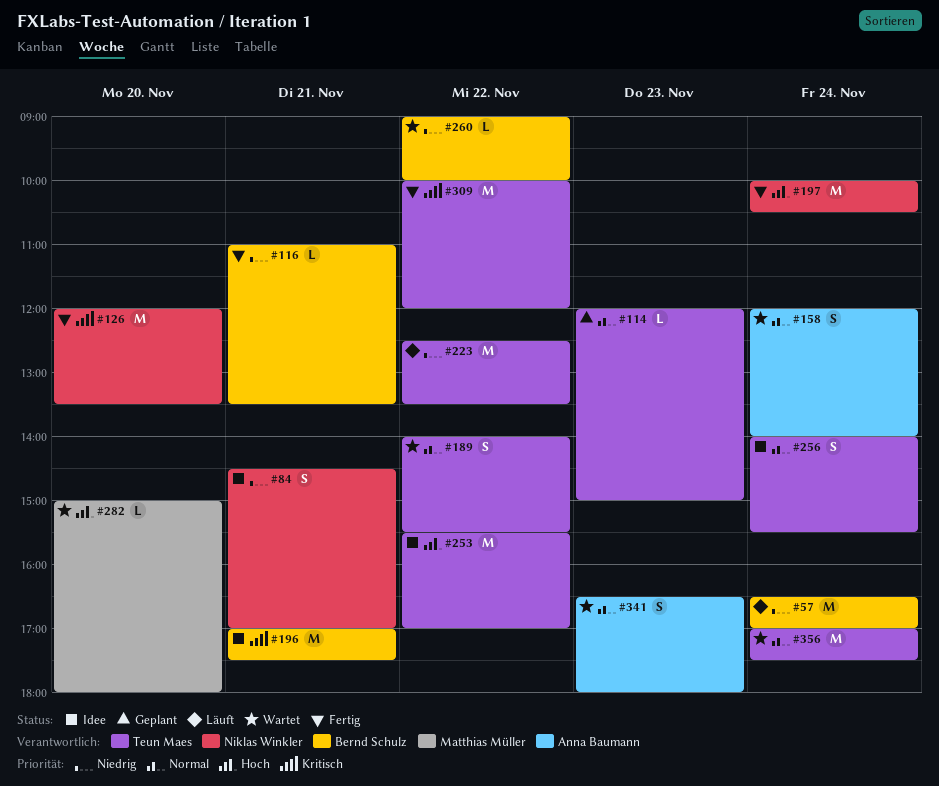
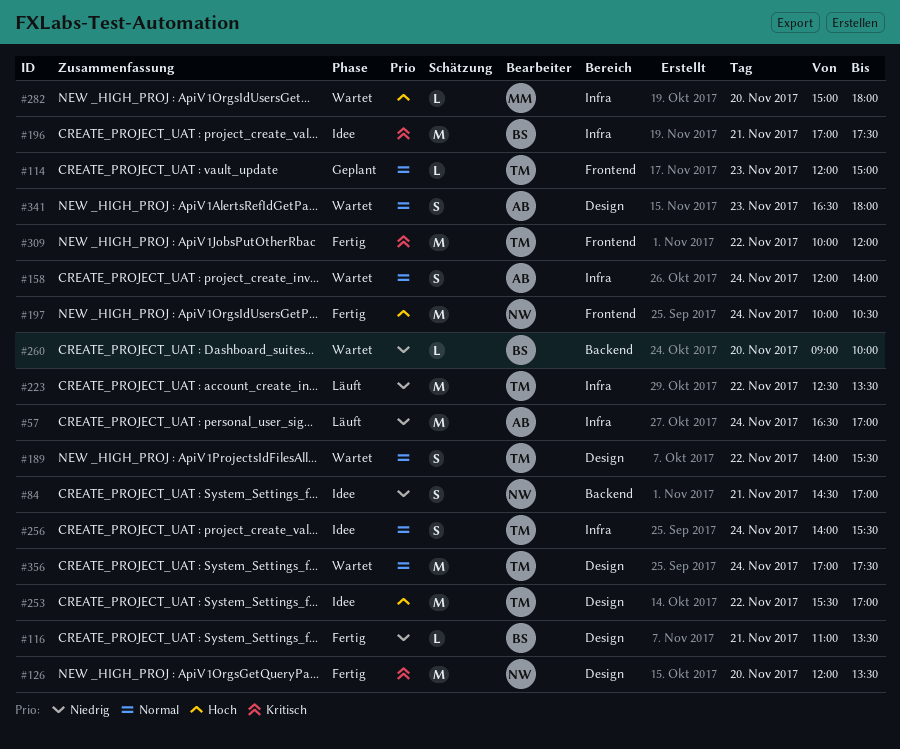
#57, owner: Bernd Schulz -> Anna Baumann
#260, day: Nov 22 -> Nov 20

